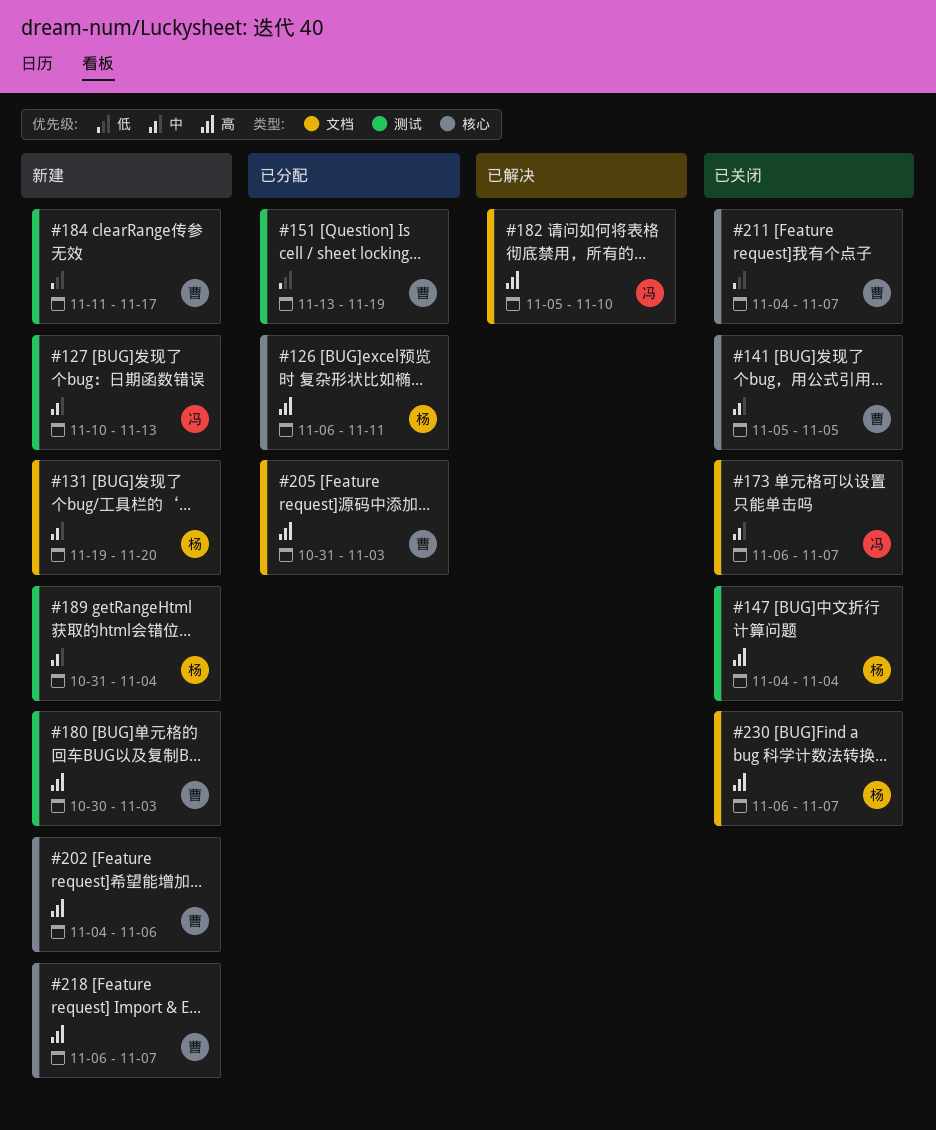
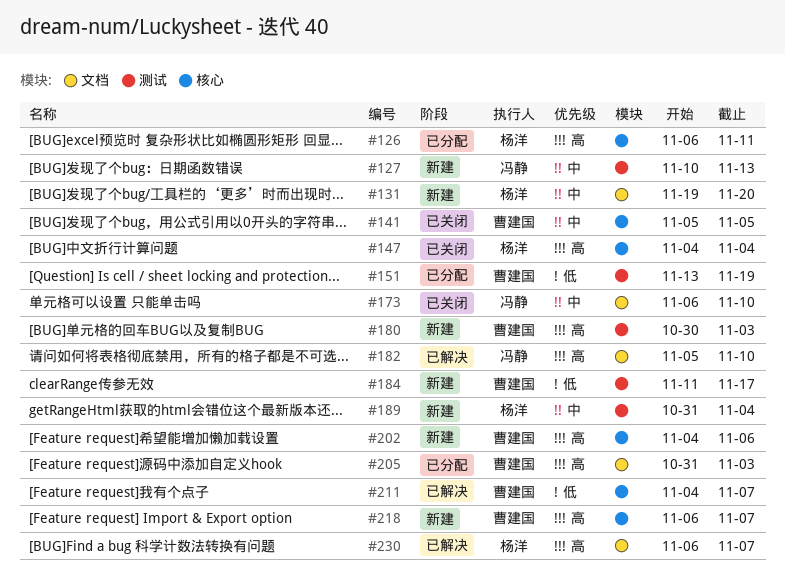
#147, label: 测试 -> 核心
#173, due: Nov 7 -> Nov 10
#211, status: 已关闭 -> 已解决
#230, status: 已关闭 -> 已解决

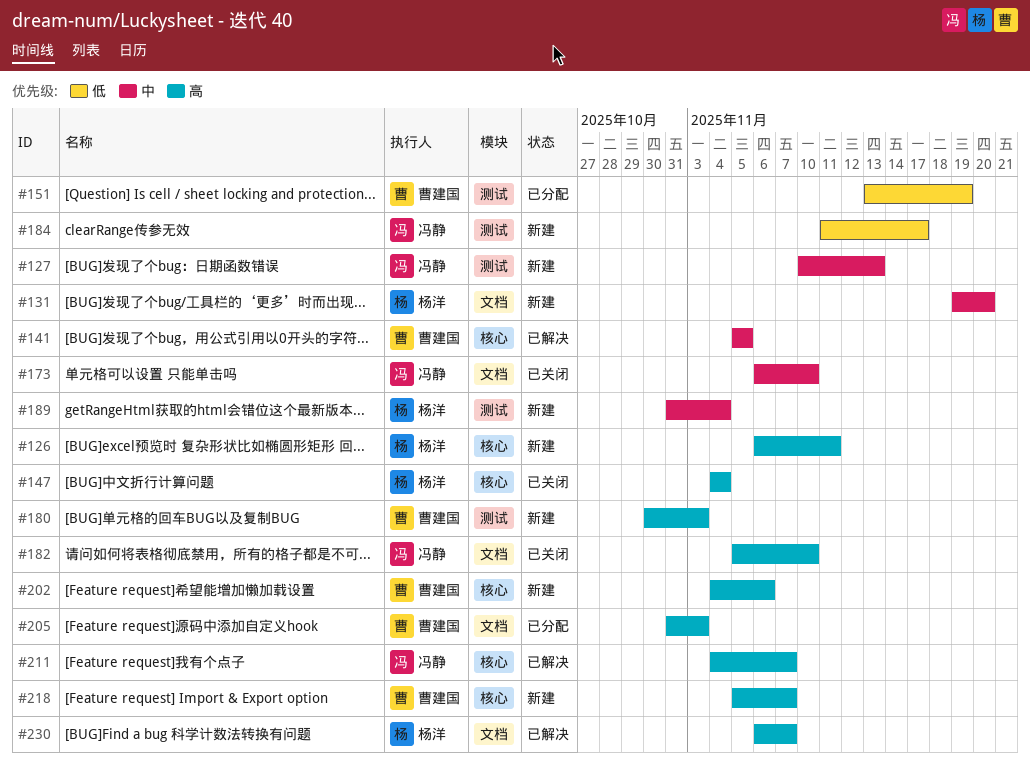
#126, status: 已分配 -> 新建
#141, status: 已关闭 -> 已解决
#182, status: 已解决 -> 已关闭
#184, owner: 曹建国 -> 冯静
#211, owner: 曹建国 -> 冯静
#211, priority: 低 -> 高
#218, start: Nov 6 -> Nov 5

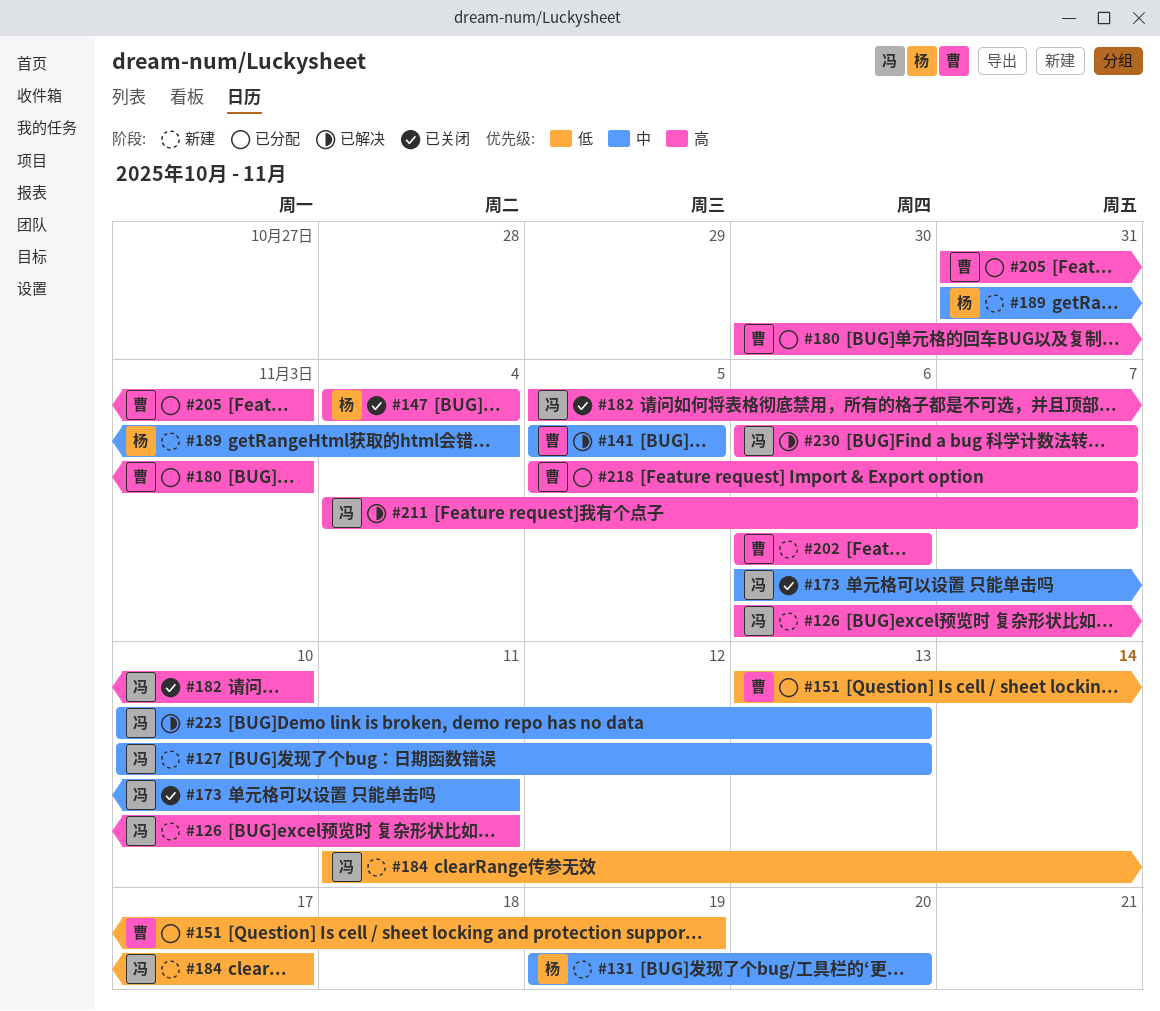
#126, owner: 杨洋 -> 冯静
#173, due: Nov 10 -> Nov 11
#180, status: 新建 -> 已分配
#202, start: Nov 4 -> Nov 6
#218, status: 新建 -> 已分配
#223: none -> present
#230, owner: 杨洋 -> 冯静

